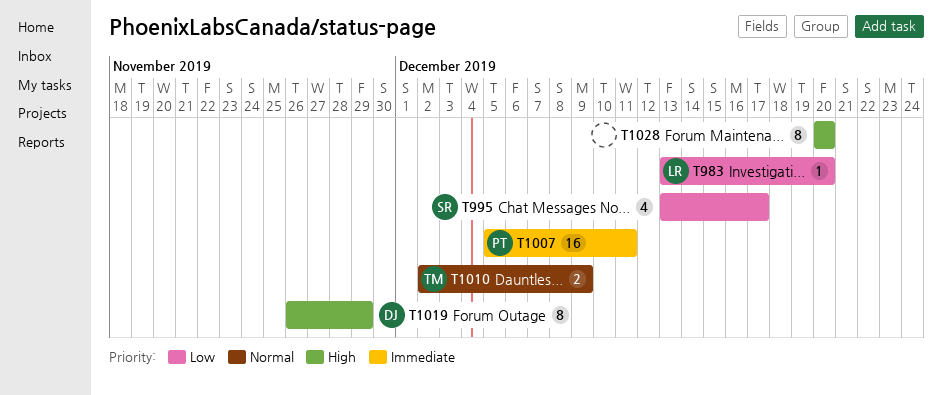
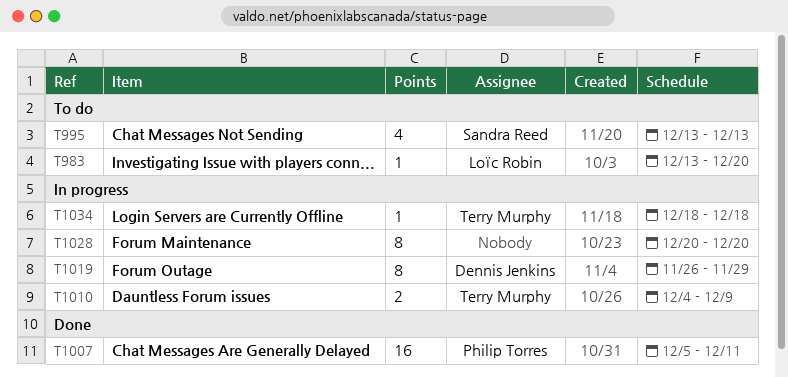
T995, due: Dec 17 -> Dec 13
T1010, start: Dec 2 -> Dec 4
T1034: none -> present

